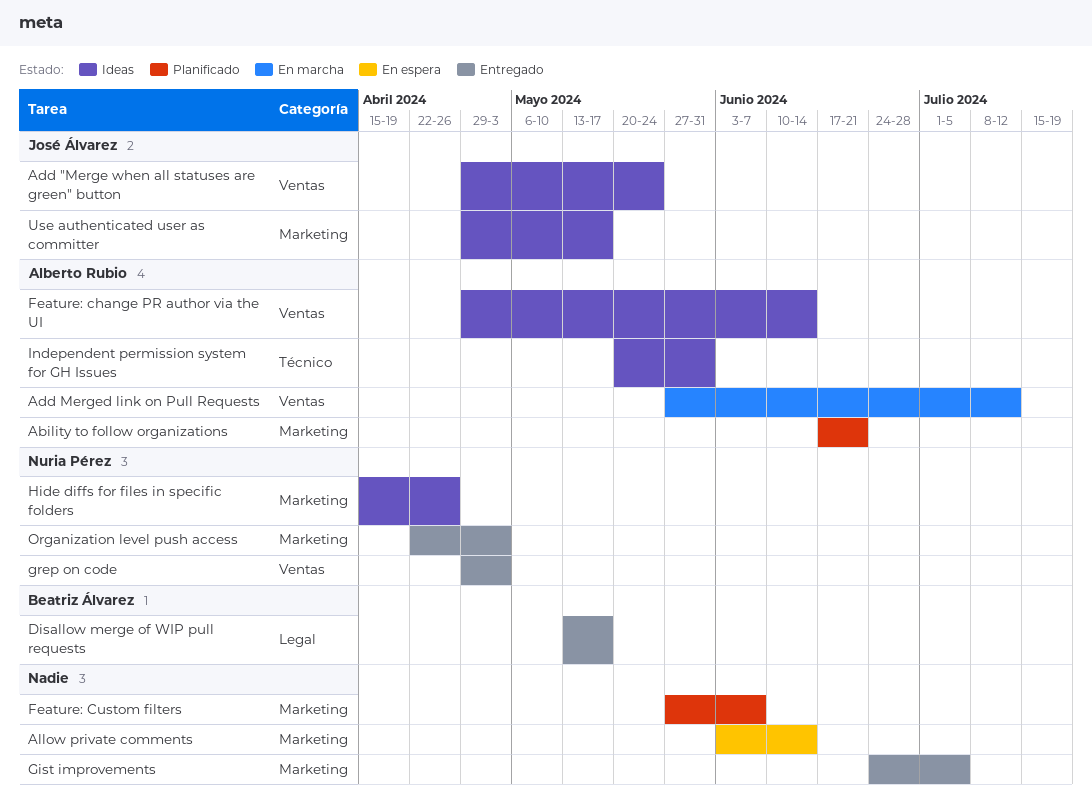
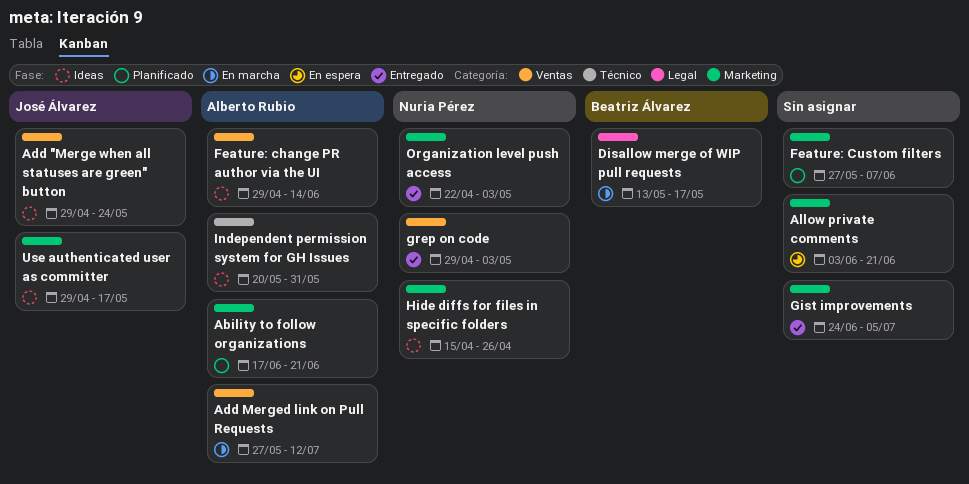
Allow private comments, due: Jun 14 -> Jun 21
Disallow merge of WIP pull requests, status: Entregado -> En marcha

